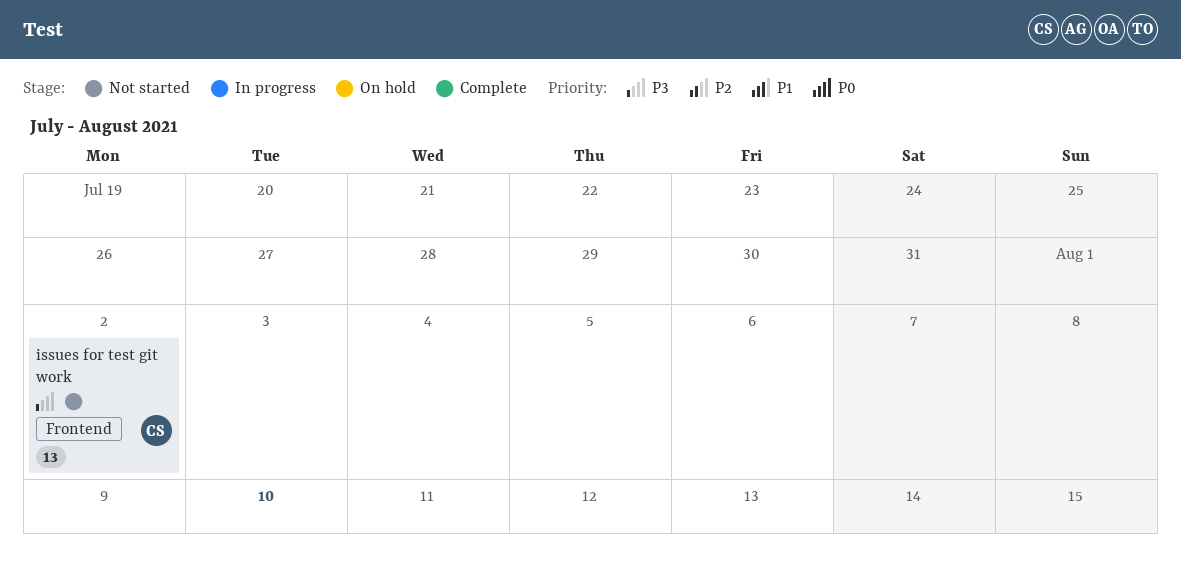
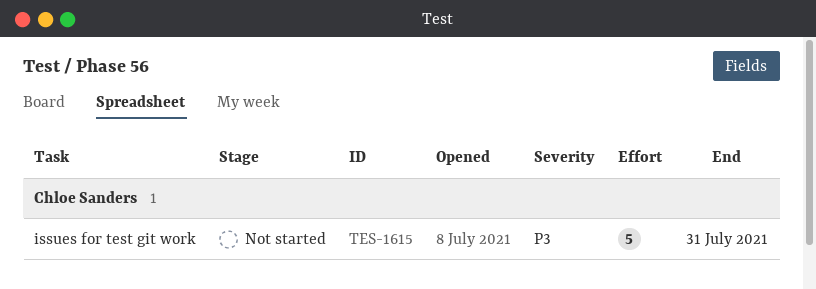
issues for test git work, estimate: 13 -> 5
issues for test git work, due: Aug 2 -> Jul 31

